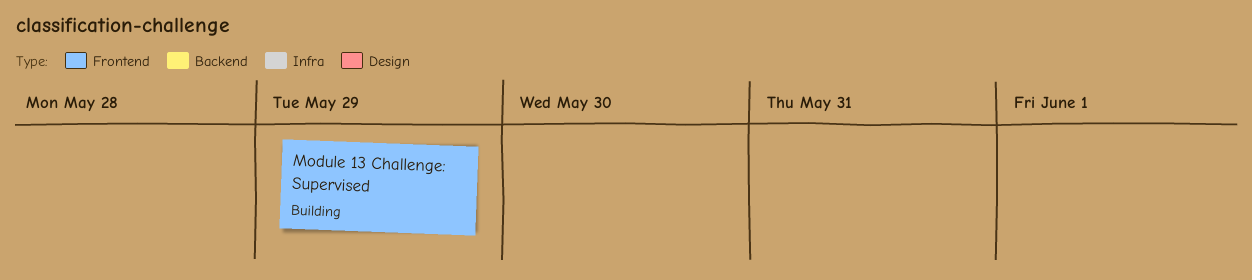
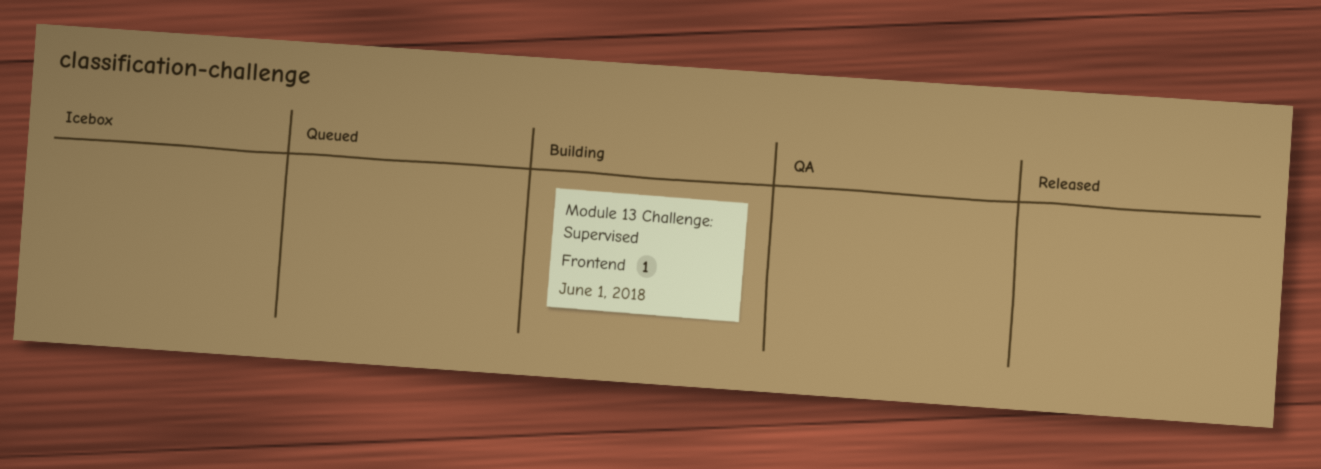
Module 13 Challenge: Supervised, due: May 29 -> Jun 1

